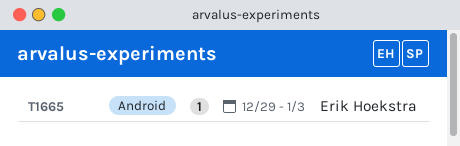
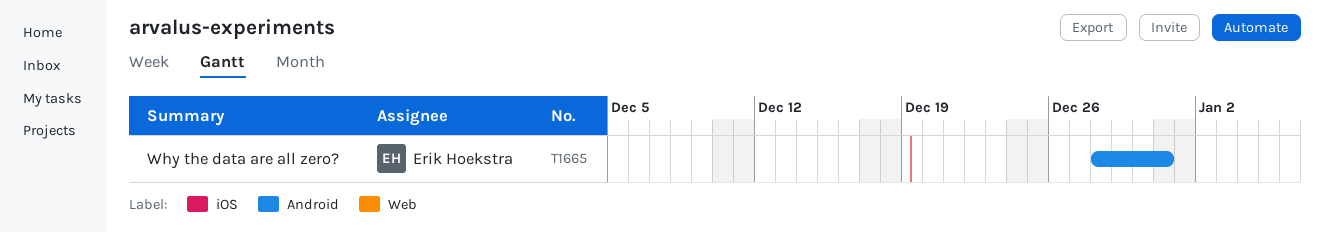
T1665, start: Dec 29 -> Dec 28
T1665, due: Jan 3 -> Dec 31

